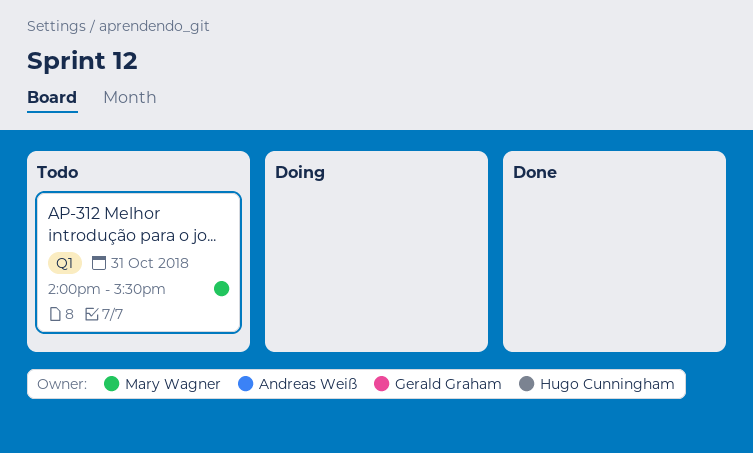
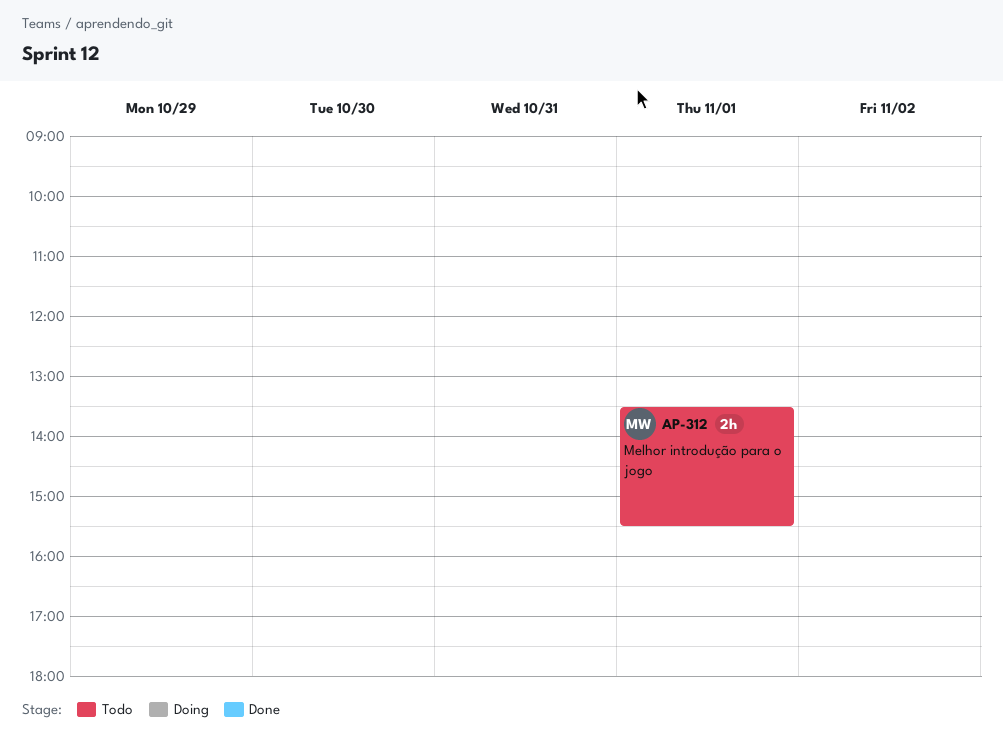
AP-312, day: Oct 31 -> Nov 1
AP-312, begins: 14:00 -> 13:30

